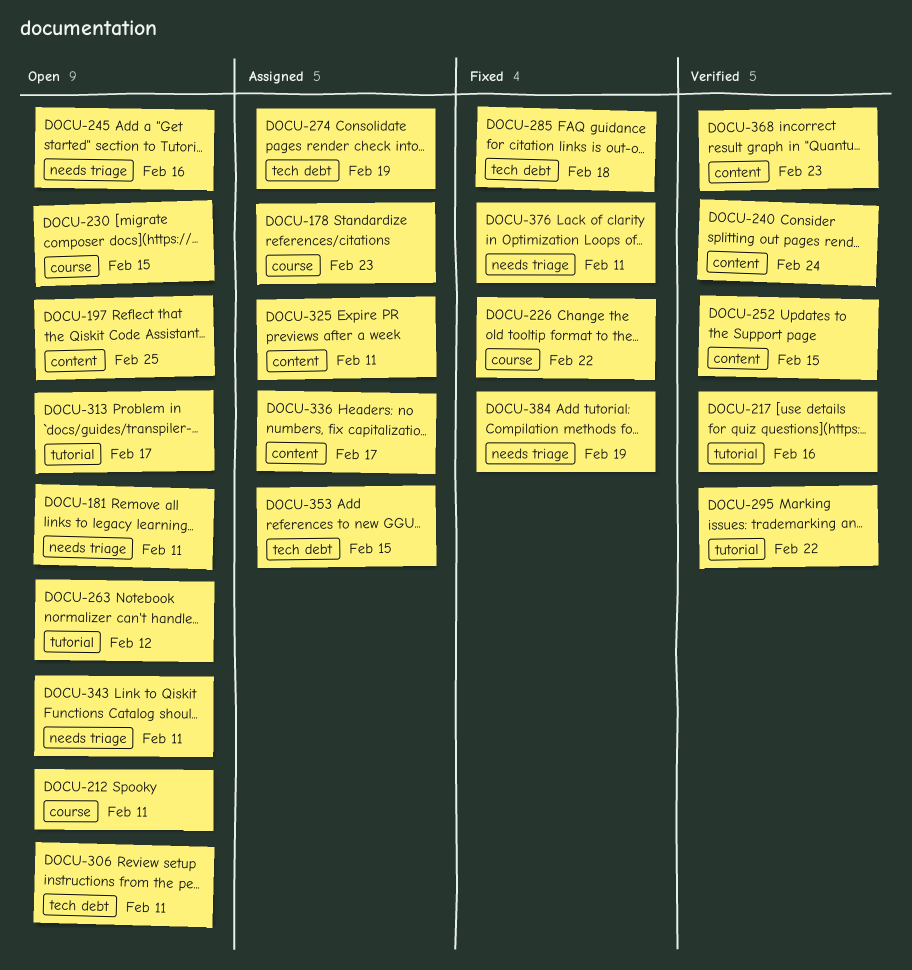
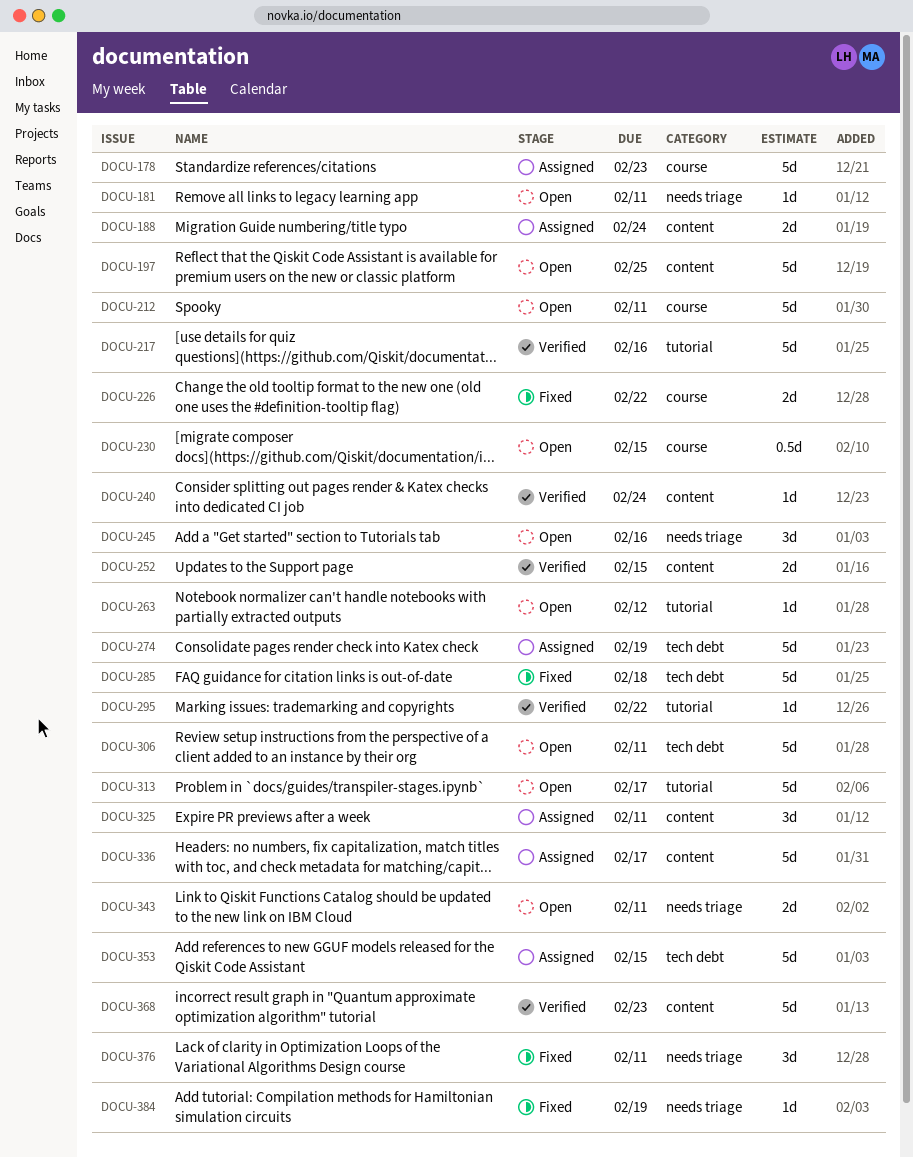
DOCU-188: none -> present

